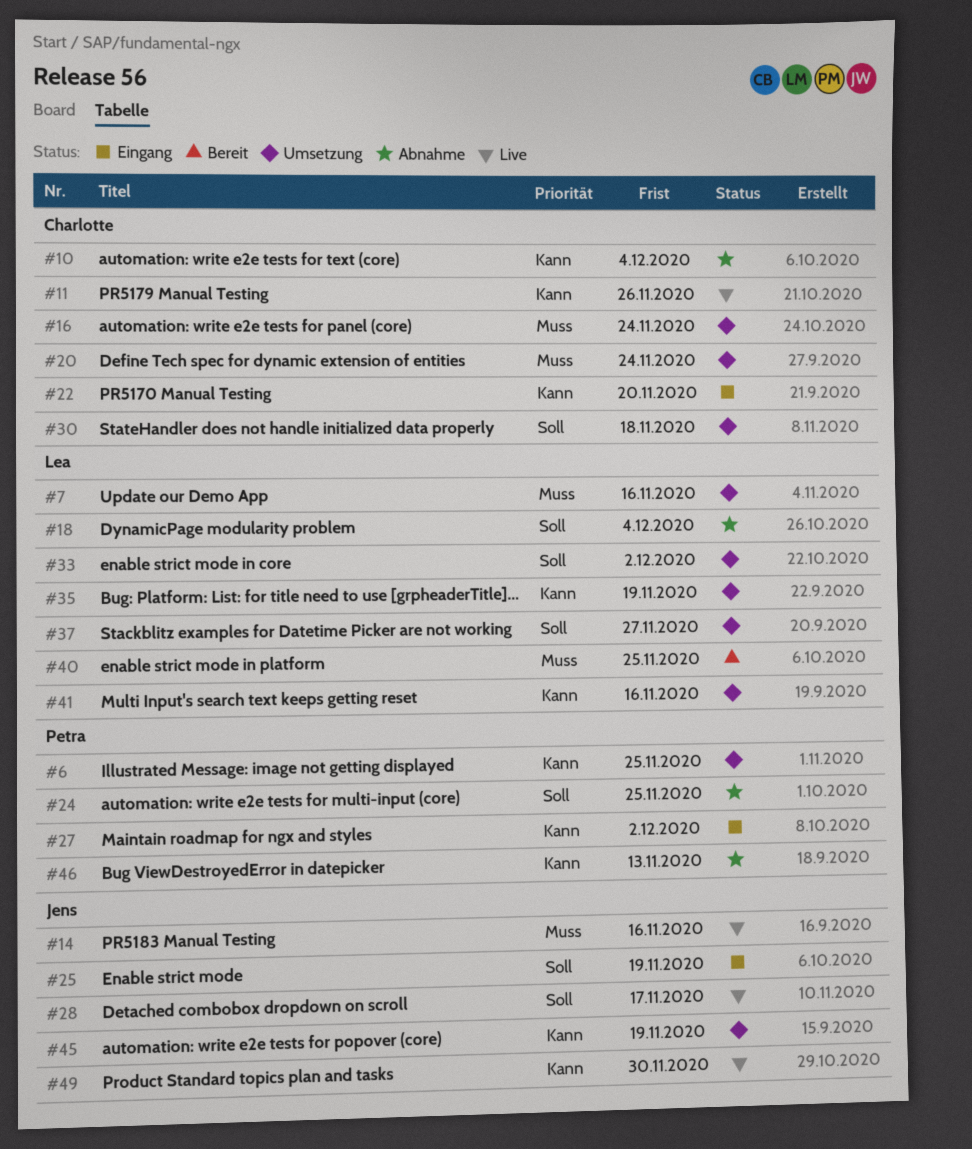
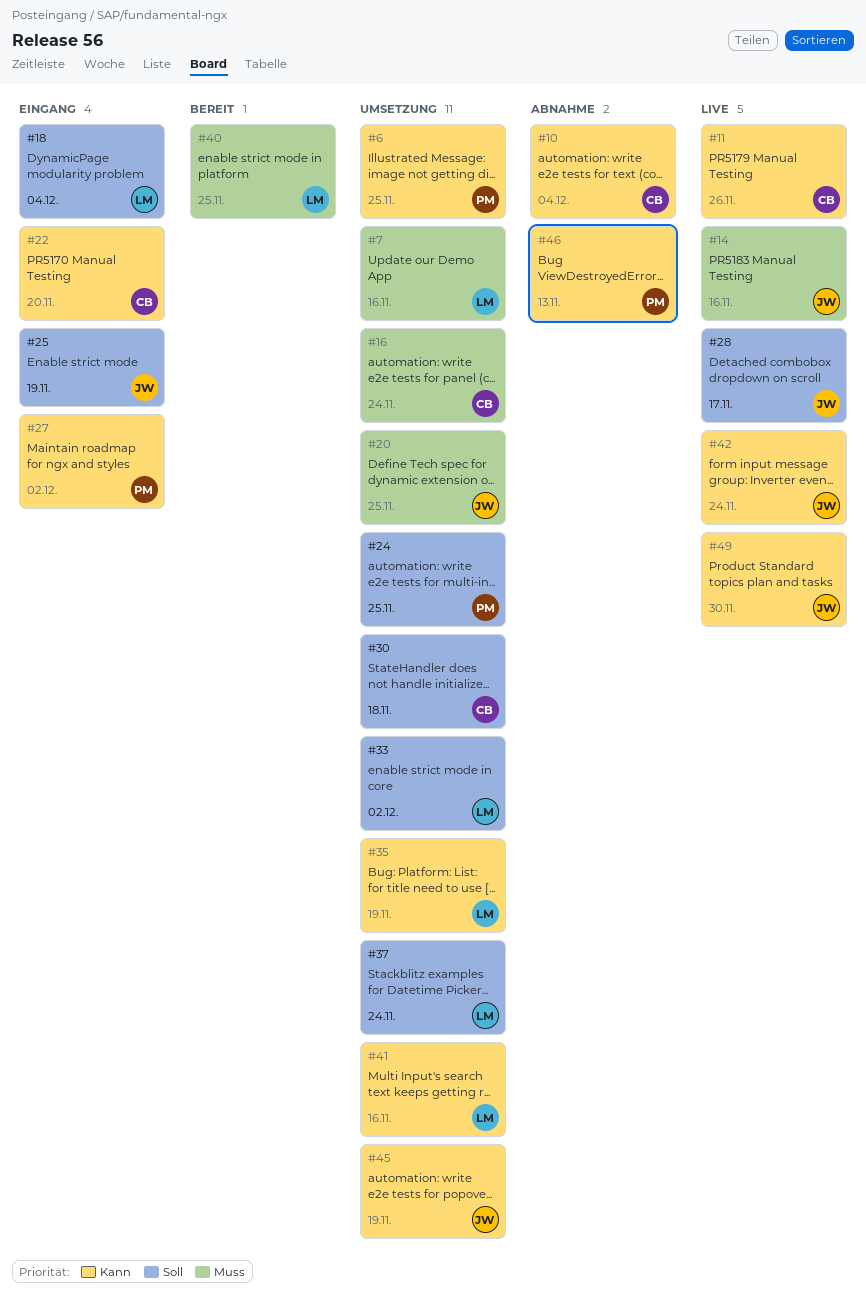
#18, status: Abnahme -> Eingang
#20, owner: Charlotte -> Jens
#20, due: Nov 24 -> Nov 25
#24, status: Abnahme -> Umsetzung
#37, due: Nov 27 -> Nov 24
#42: none -> present

